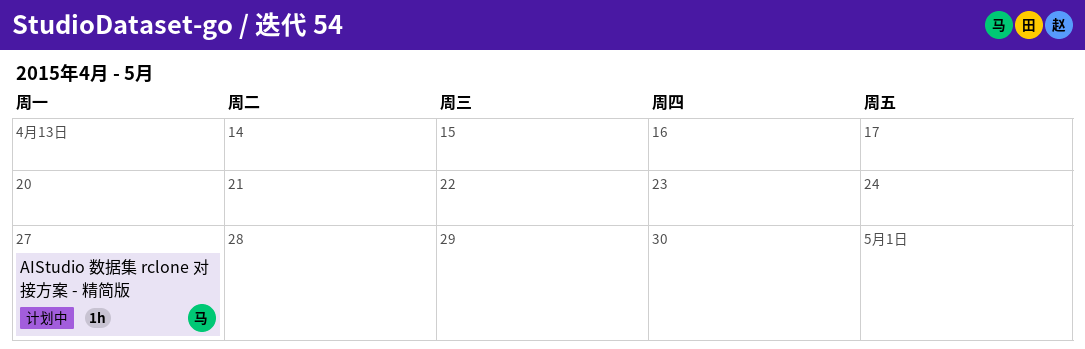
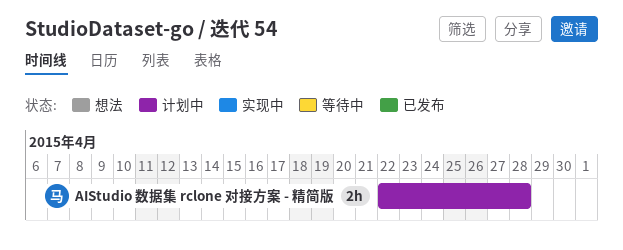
AIStudio 数据集 rclone 对接方案 - 精简版, estimate: 1h -> 2h
AIStudio 数据集 rclone 对接方案 - 精简版, due: Apr 27 -> Apr 28

